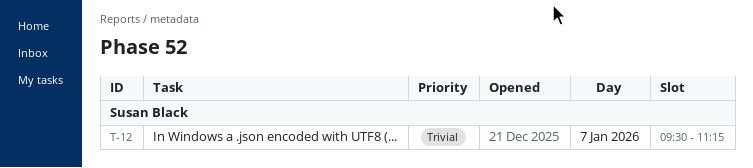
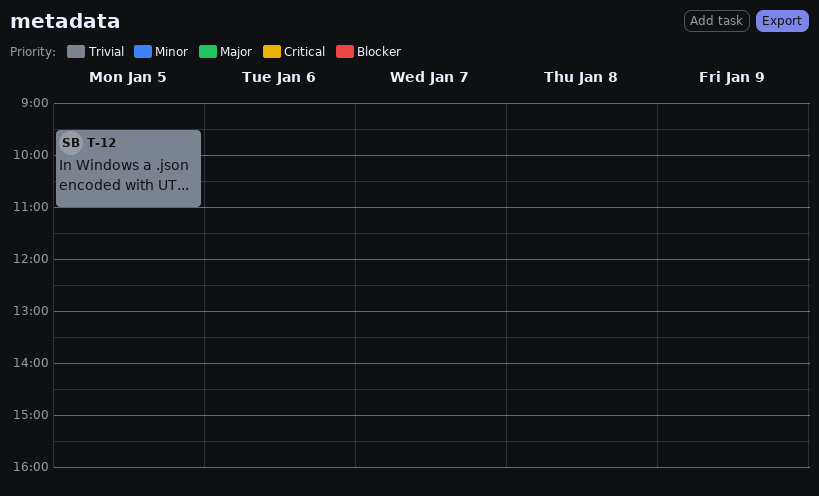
T-12, day: Jan 7 -> Jan 5
T-12, ends: 11:15 -> 11:00

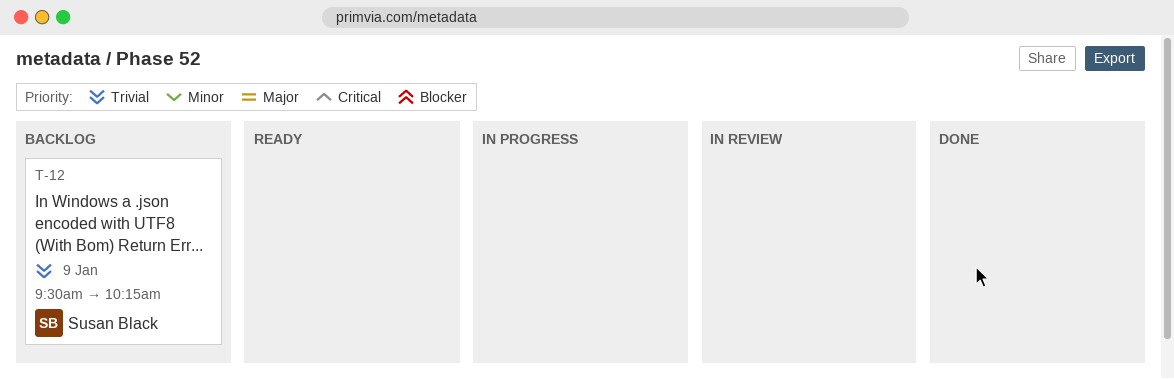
T-12, day: Jan 5 -> Jan 9
T-12, ends: 11:00 -> 10:15

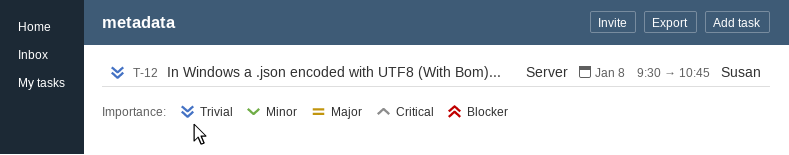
T-12, day: Jan 9 -> Jan 8
T-12, ends: 10:15 -> 10:45

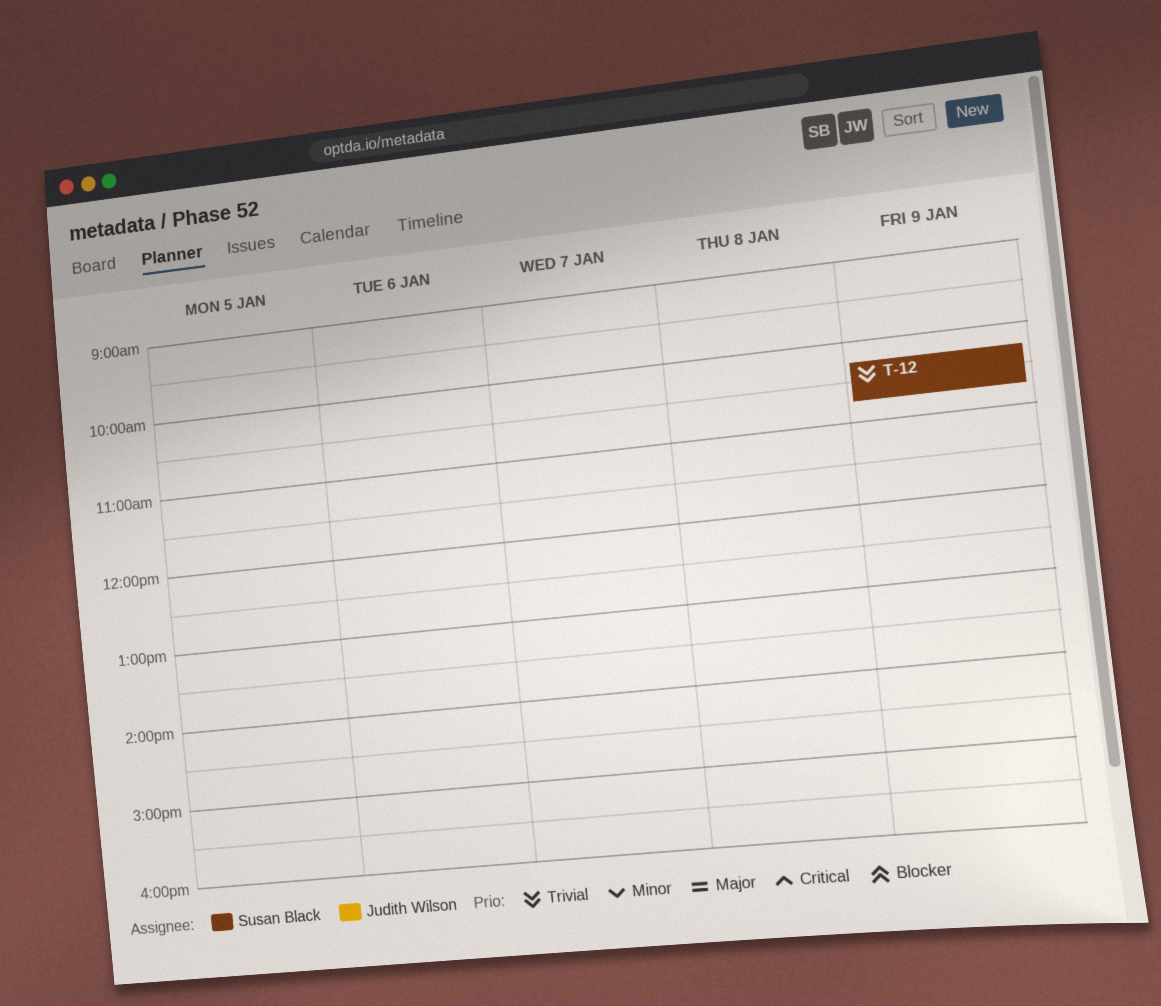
T-12, day: Jan 8 -> Jan 9
T-12, begins: 09:30 -> 10:15

